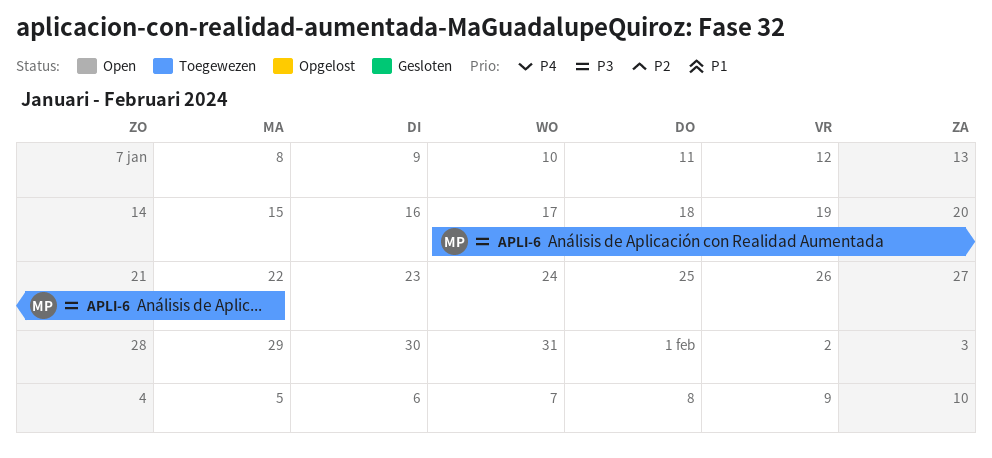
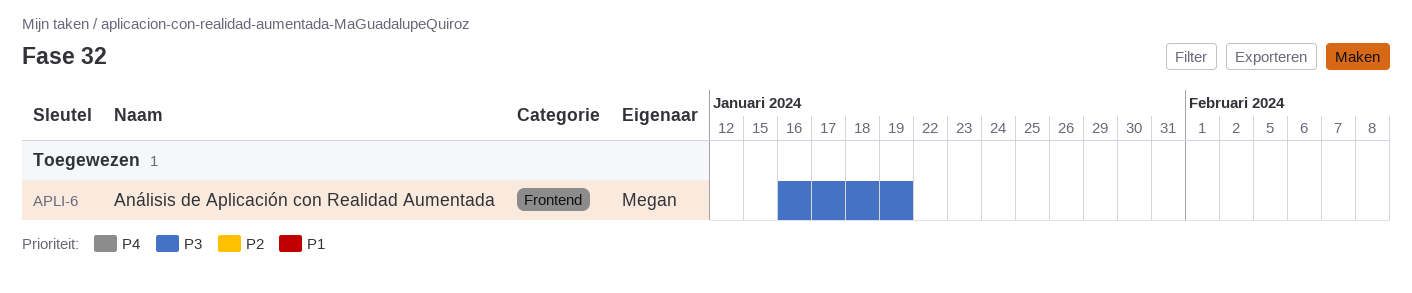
APLI-6, start: Jan 17 -> Jan 16
APLI-6, due: Jan 22 -> Jan 19

